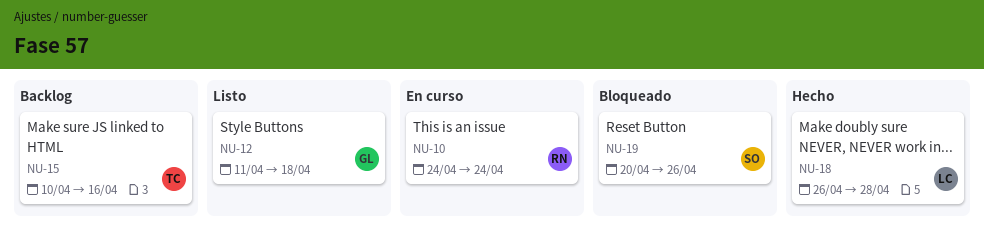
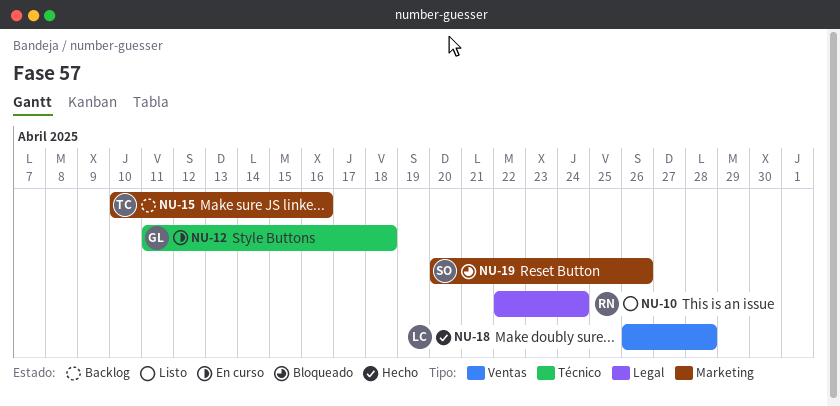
NU-10, status: En curso -> Listo
NU-10, start: Apr 24 -> Apr 22
NU-12, status: Listo -> En curso

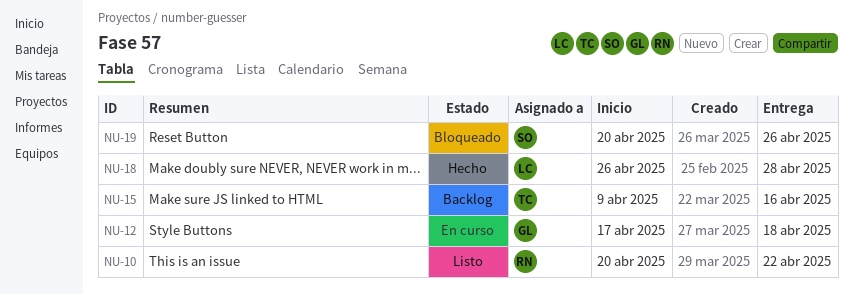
NU-10, start: Apr 22 -> Apr 20
NU-10, due: Apr 24 -> Apr 22
NU-12, start: Apr 11 -> Apr 17
NU-15, start: Apr 10 -> Apr 9

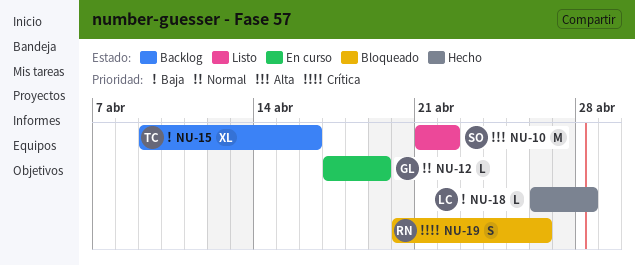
NU-10, owner: RN -> SO
NU-10, start: Apr 20 -> Apr 21
NU-12, due: Apr 18 -> Apr 19
NU-19, owner: SO -> RN

